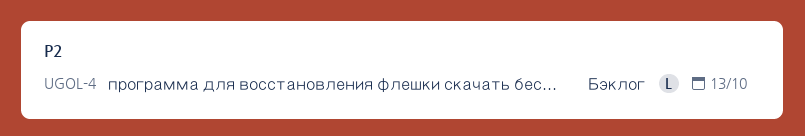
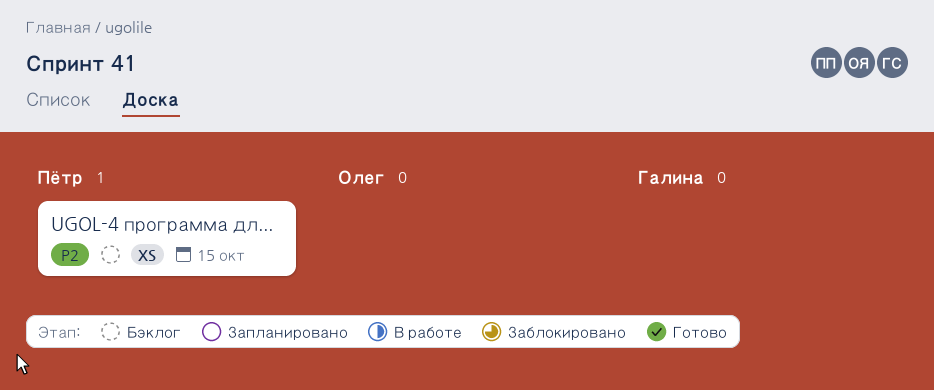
UGOL-4, estimate: L -> XS
UGOL-4, due: Oct 13 -> Oct 15

